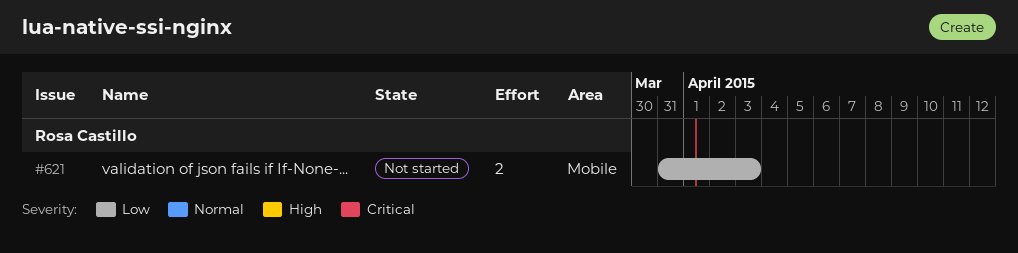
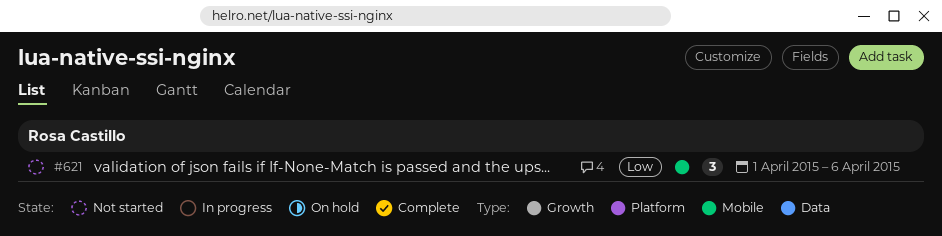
#621, estimate: 2 -> 3
#621, start: Mar 31 -> Apr 1
#621, due: Apr 3 -> Apr 6

